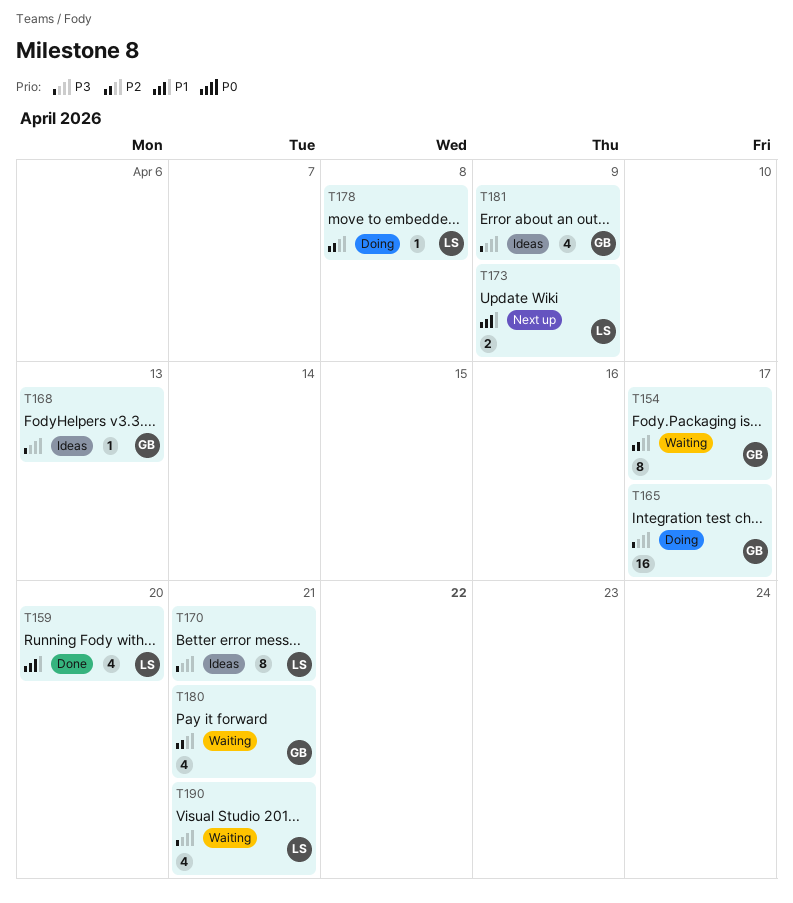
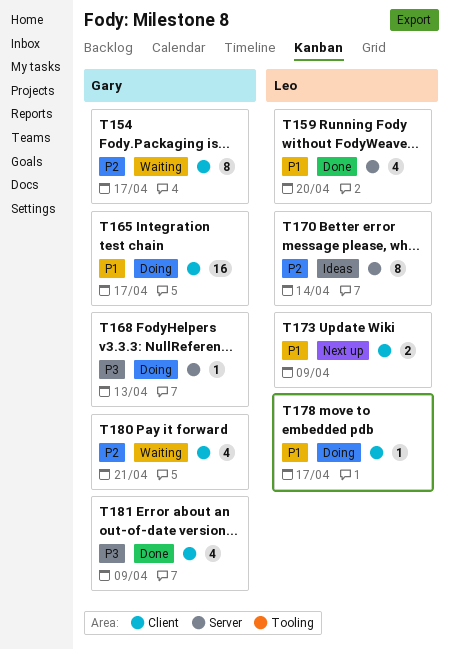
T165, priority: P3 -> P1
T168, status: Ideas -> Doing
T170, priority: P3 -> P2
T170, due: Apr 21 -> Apr 14
T178, priority: P2 -> P1
T178, due: Apr 8 -> Apr 17
T181, status: Ideas -> Done
T190: present -> none

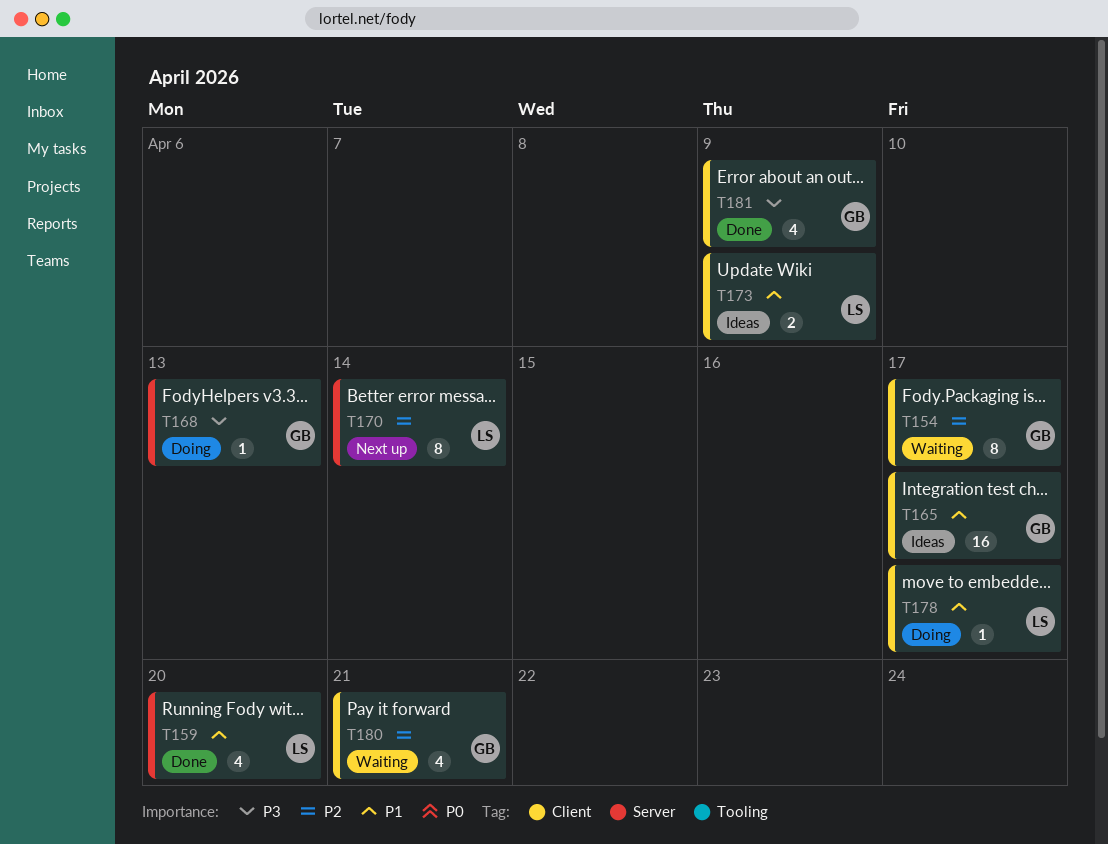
T165, status: Doing -> Ideas
T170, status: Ideas -> Next up
T173, status: Next up -> Ideas

